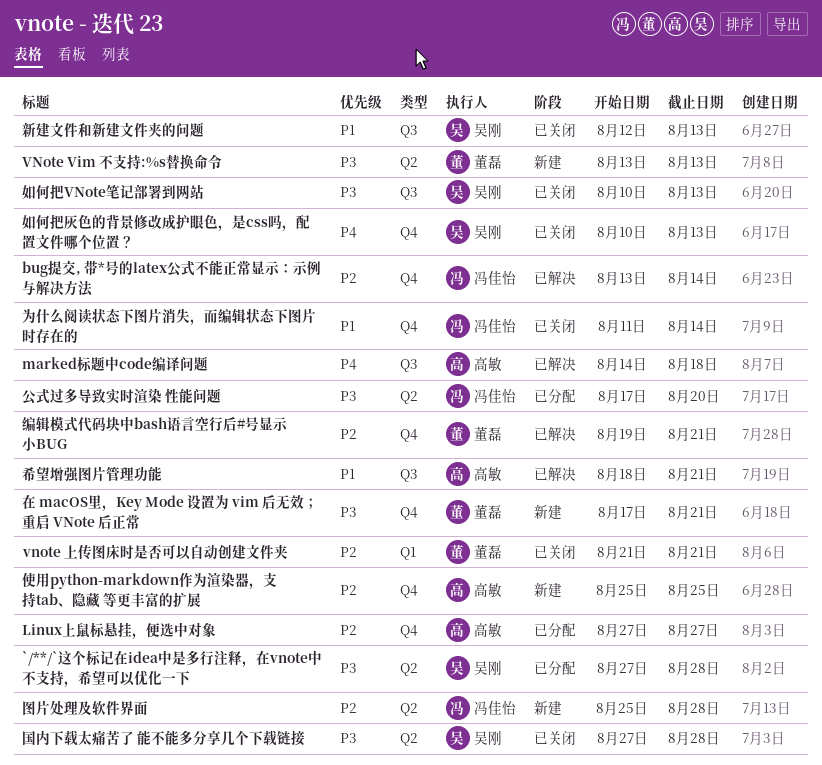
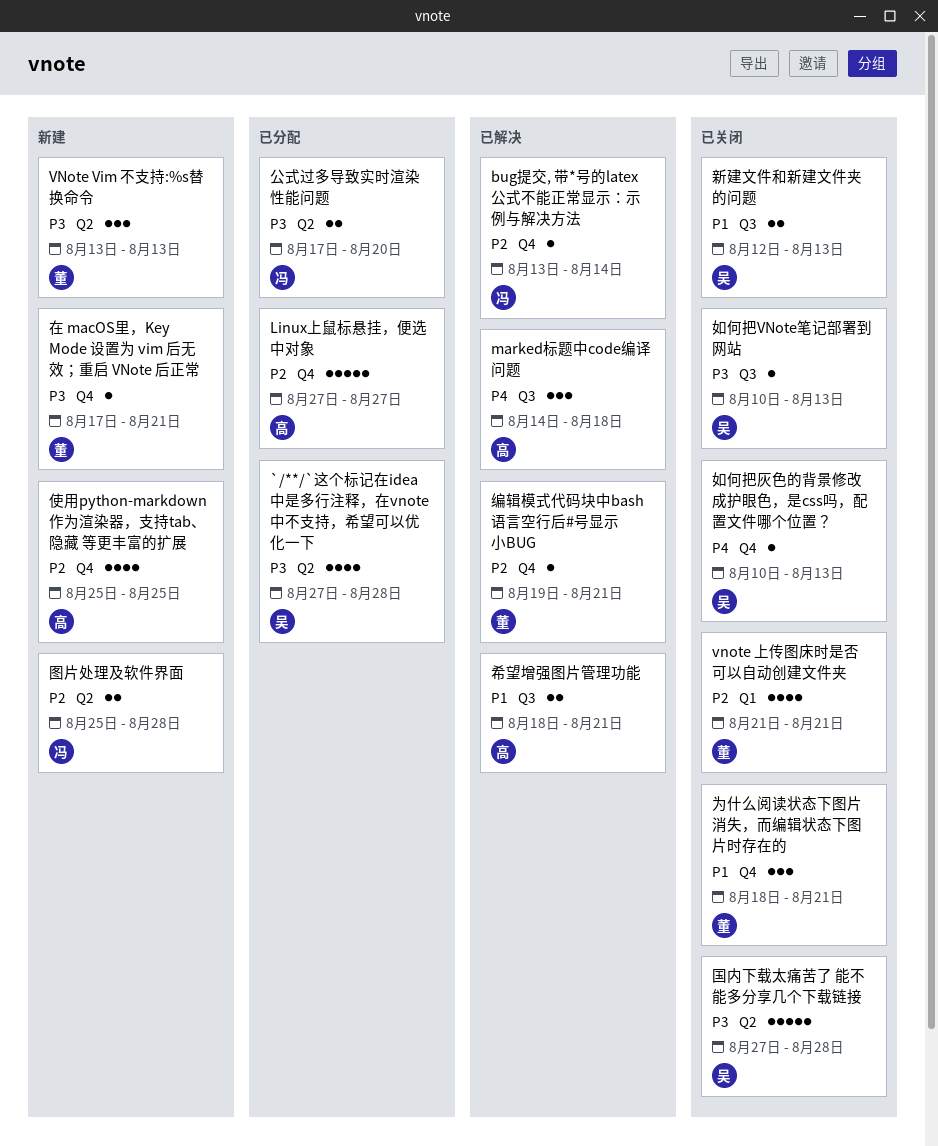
为什么阅读状态下图片消失，而编辑状态下图片时存在的, owner: 冯佳怡 -> 董磊
为什么阅读状态下图片消失，而编辑状态下图片时存在的, start: Aug 11 -> Aug 18
为什么阅读状态下图片消失，而编辑状态下图片时存在的, due: Aug 14 -> Aug 21

